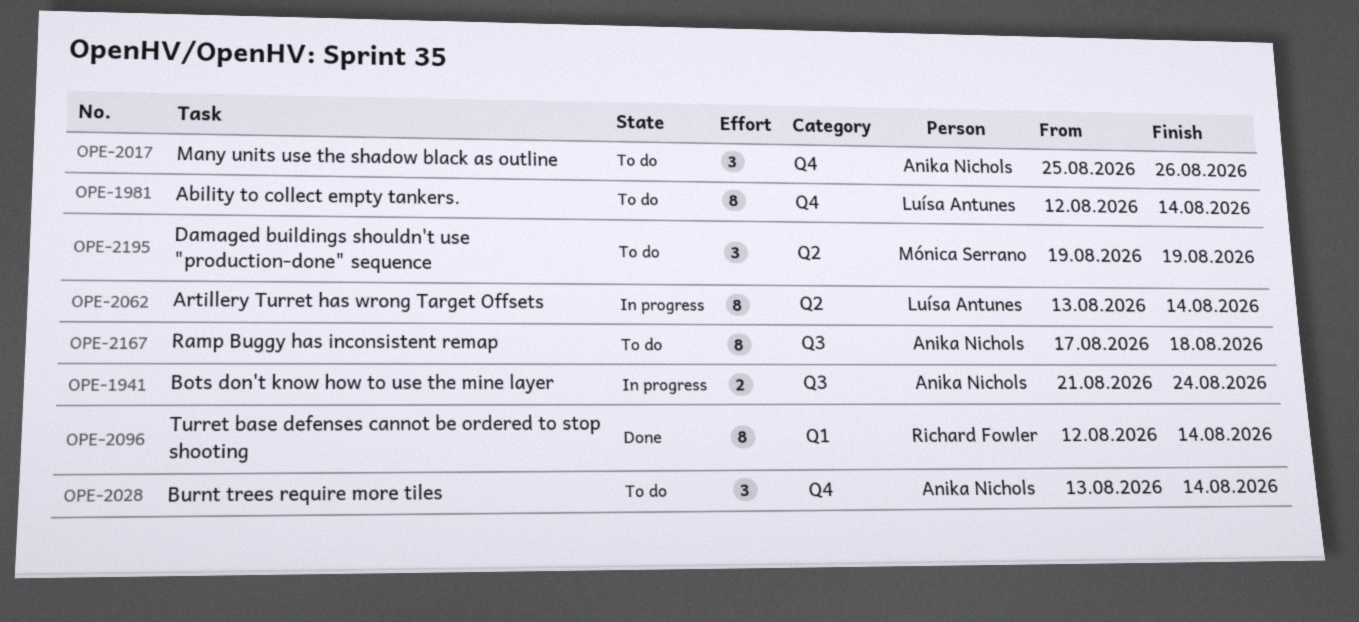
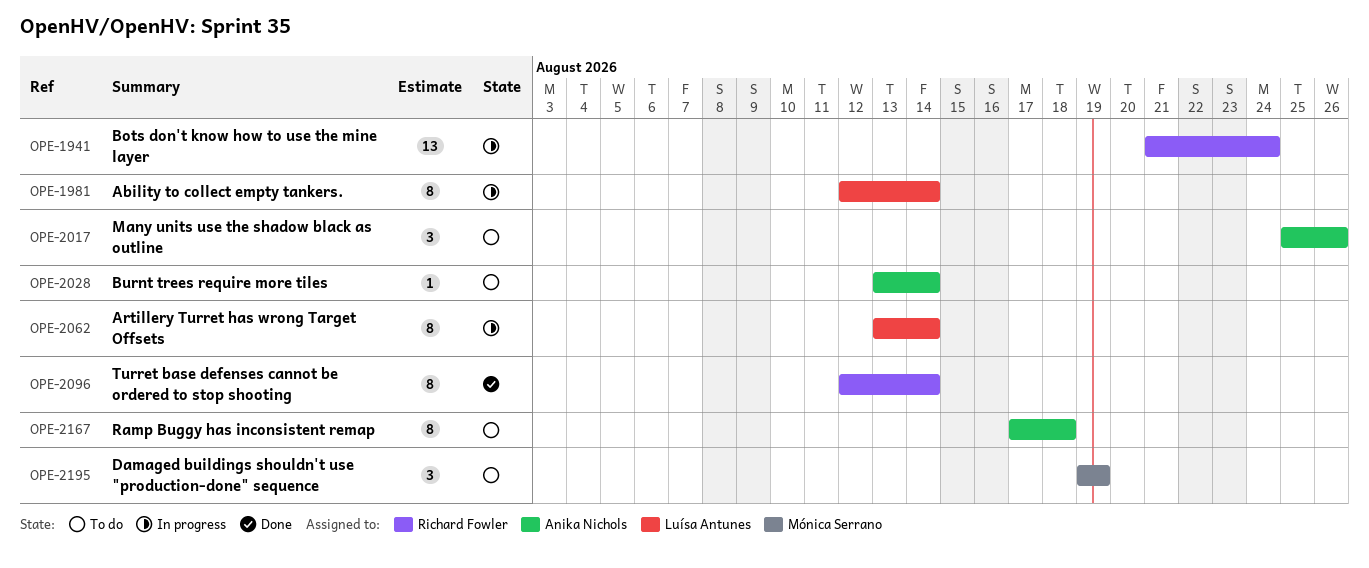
OPE-1941, owner: Anika Nichols -> Richard Fowler
OPE-1941, estimate: 2 -> 13
OPE-1981, status: To do -> In progress
OPE-2028, estimate: 3 -> 1

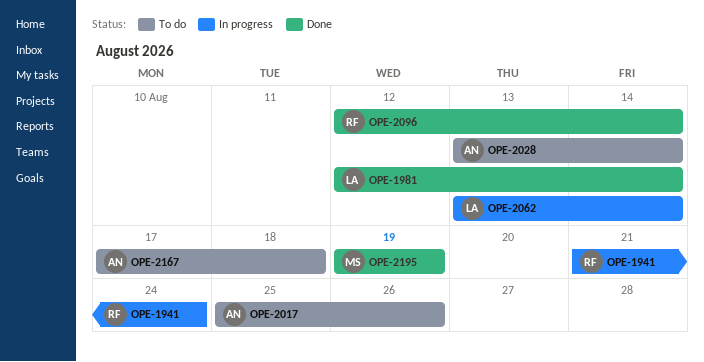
OPE-1981, status: In progress -> Done
OPE-2195, status: To do -> Done

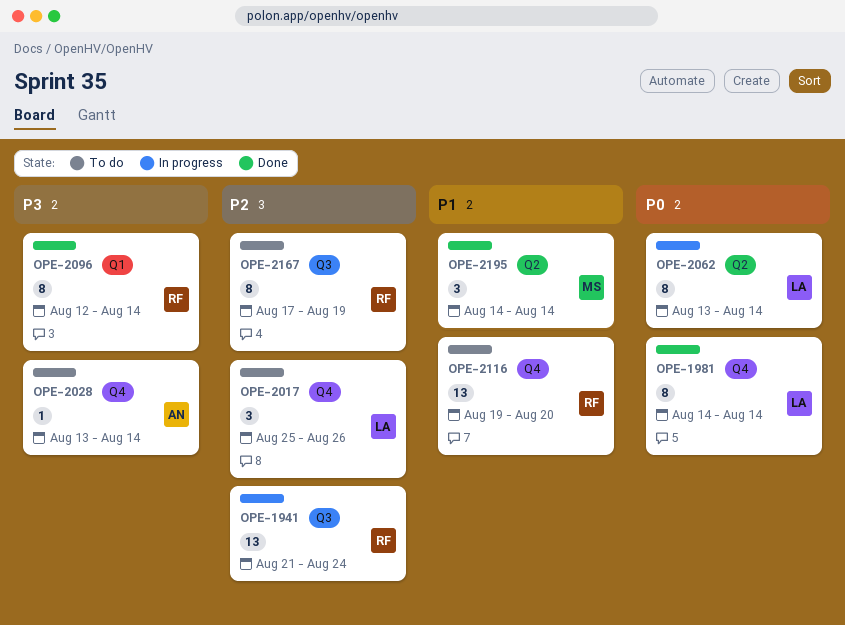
OPE-1981, start: Aug 12 -> Aug 14
OPE-2017, owner: AN -> LA
OPE-2116: none -> present
OPE-2167, owner: AN -> RF
OPE-2167, due: Aug 18 -> Aug 19
OPE-2195, start: Aug 19 -> Aug 14
OPE-2195, due: Aug 19 -> Aug 14

